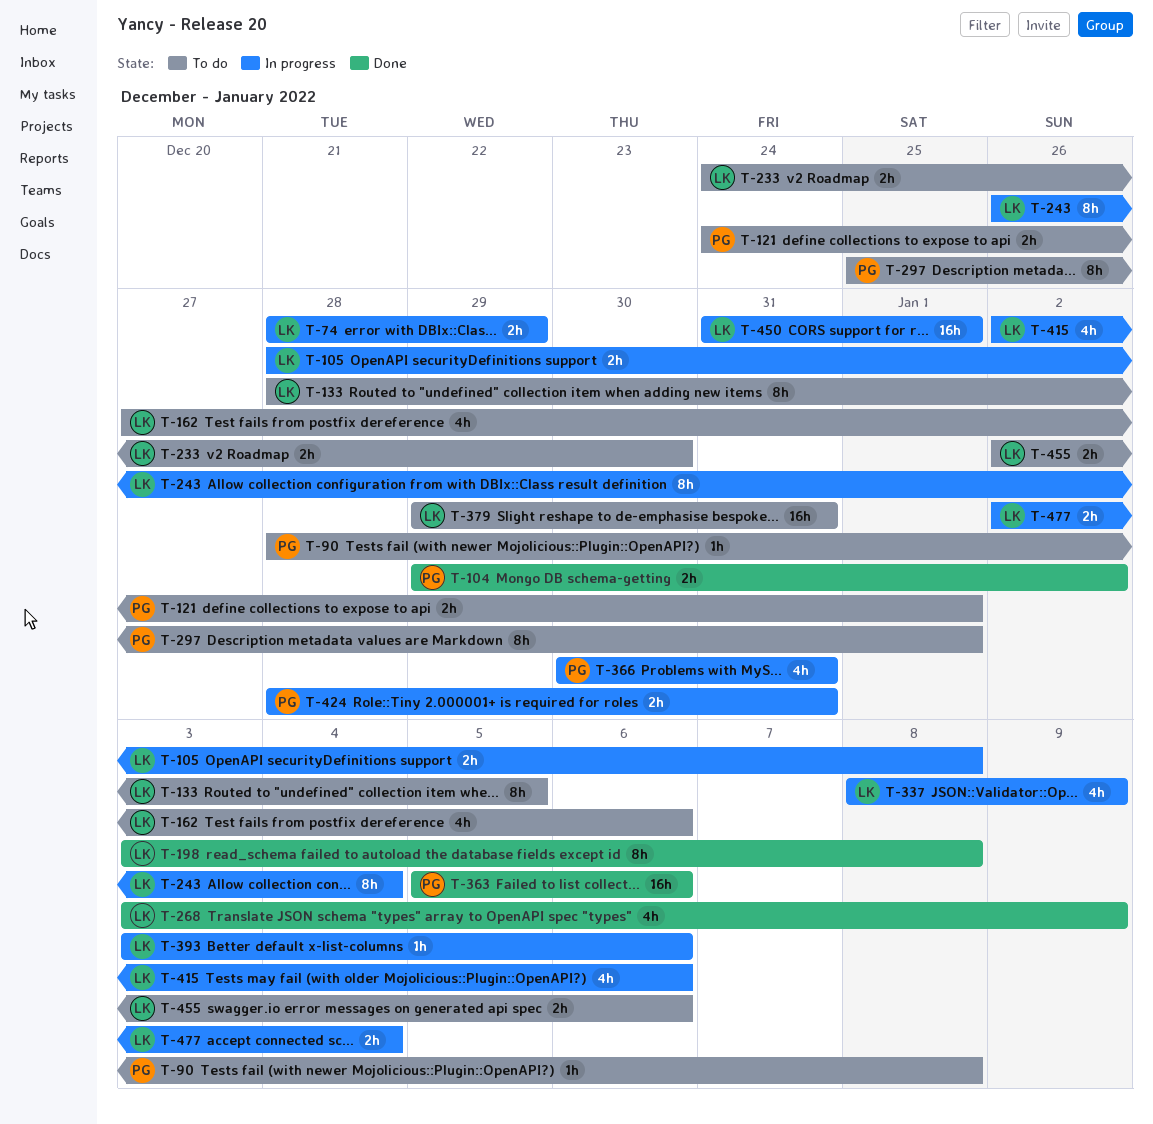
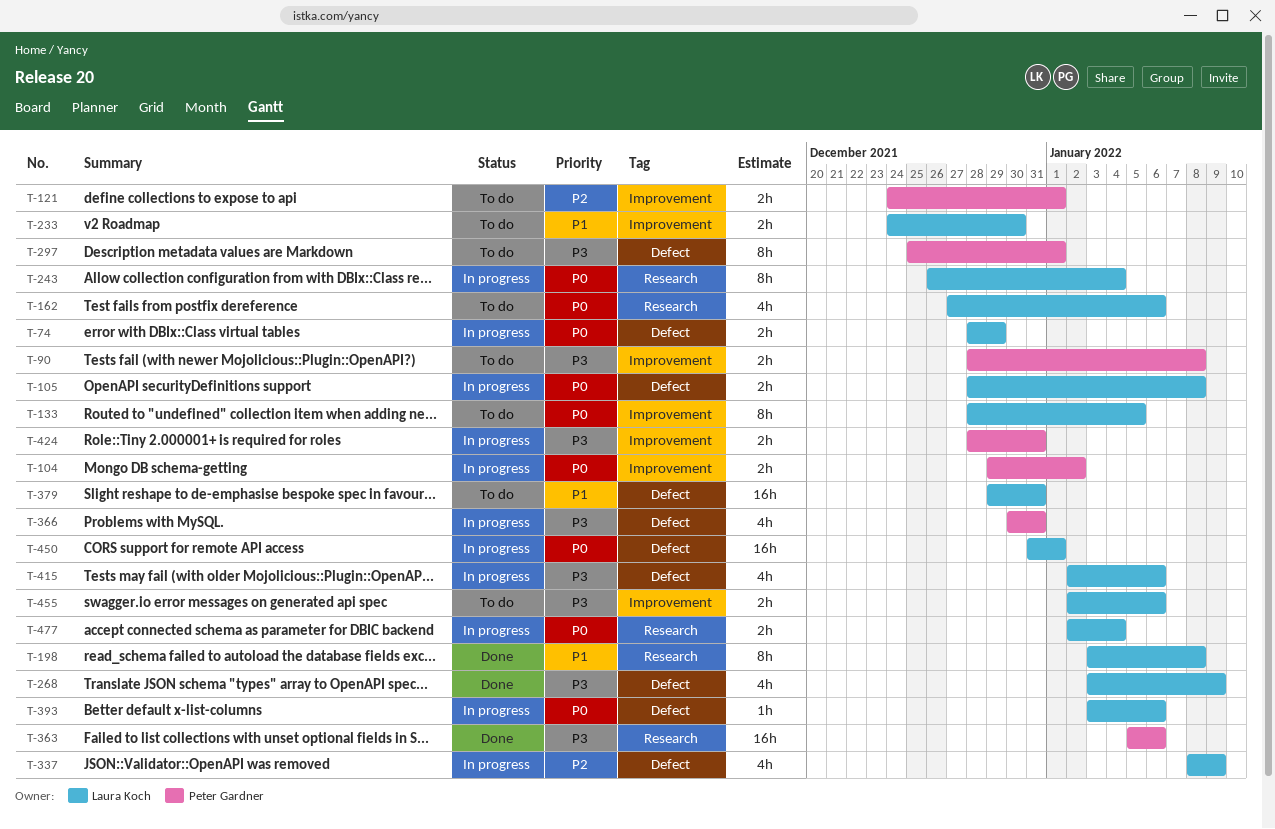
T-90, estimate: 1h -> 2h
T-104, status: Done -> In progress

